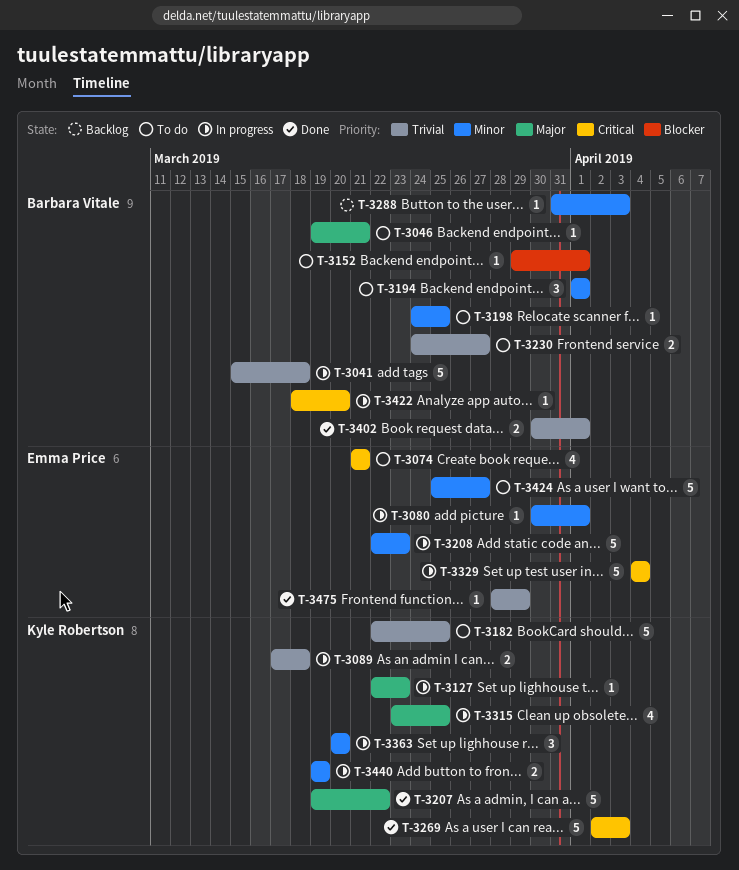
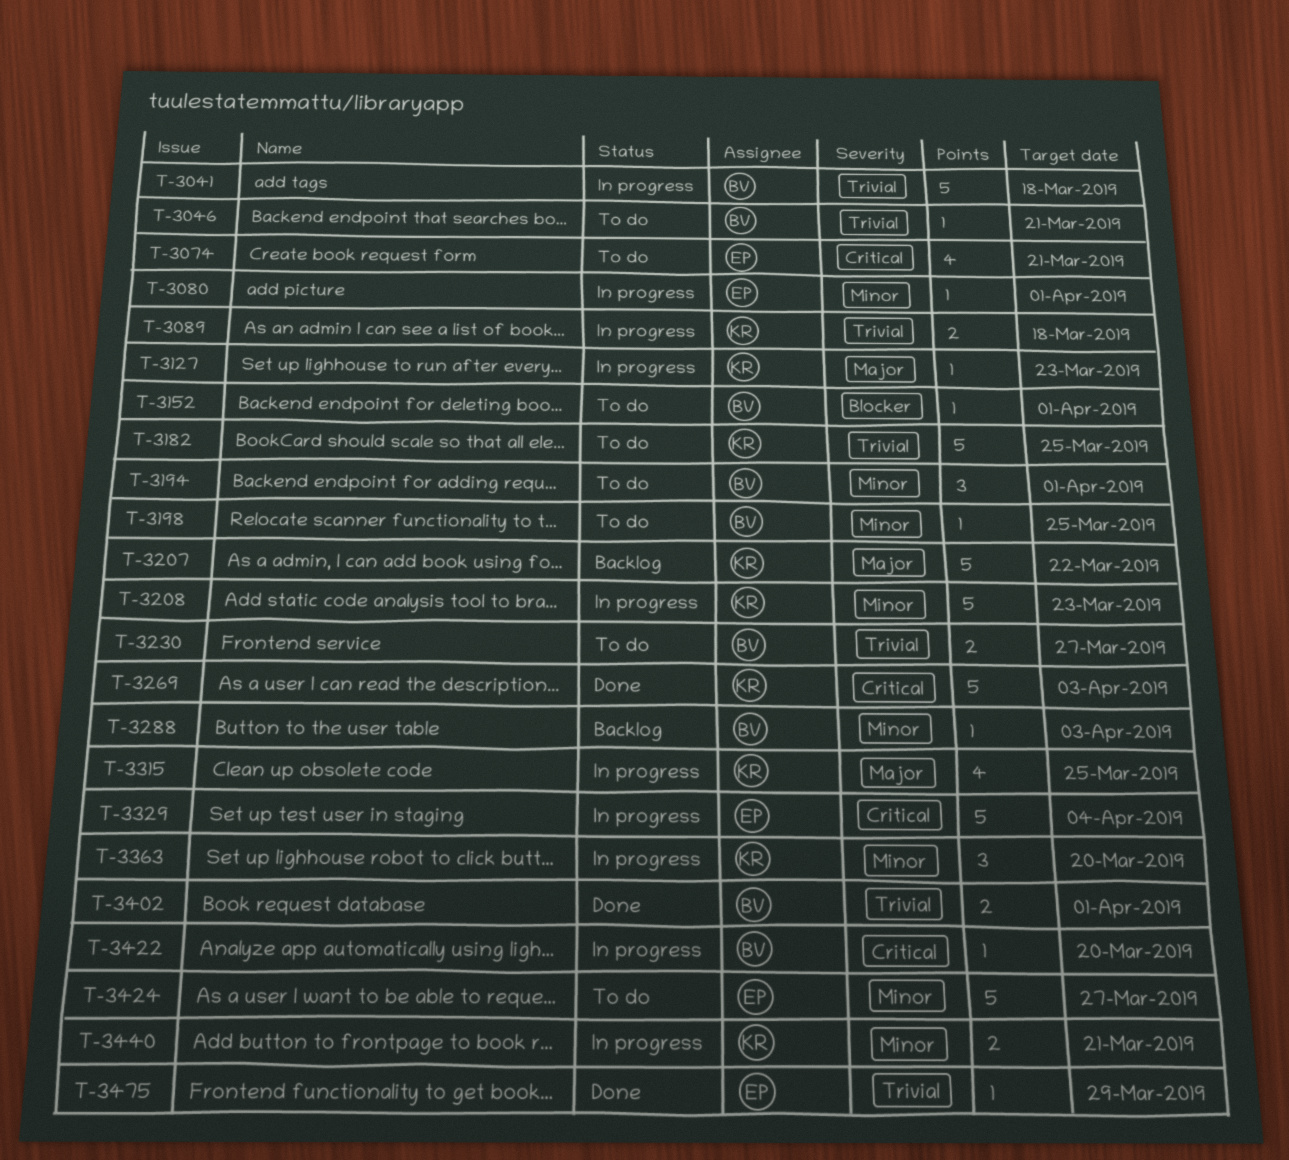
T-3046, priority: Major -> Trivial
T-3207, status: Done -> Backlog
T-3208, owner: Emma Price -> Kyle Robertson
T-3440, due: Mar 19 -> Mar 21

